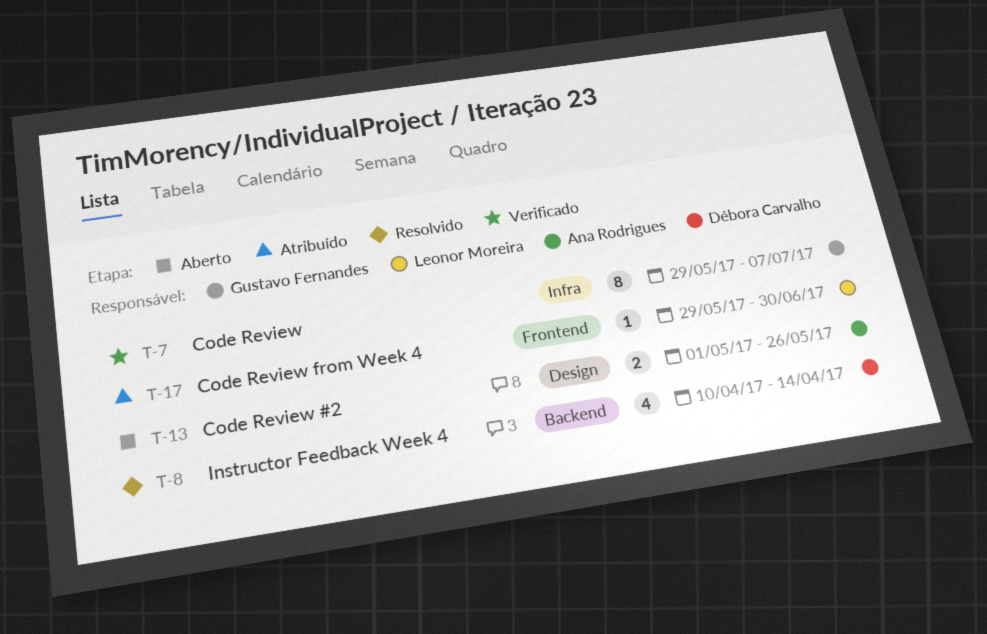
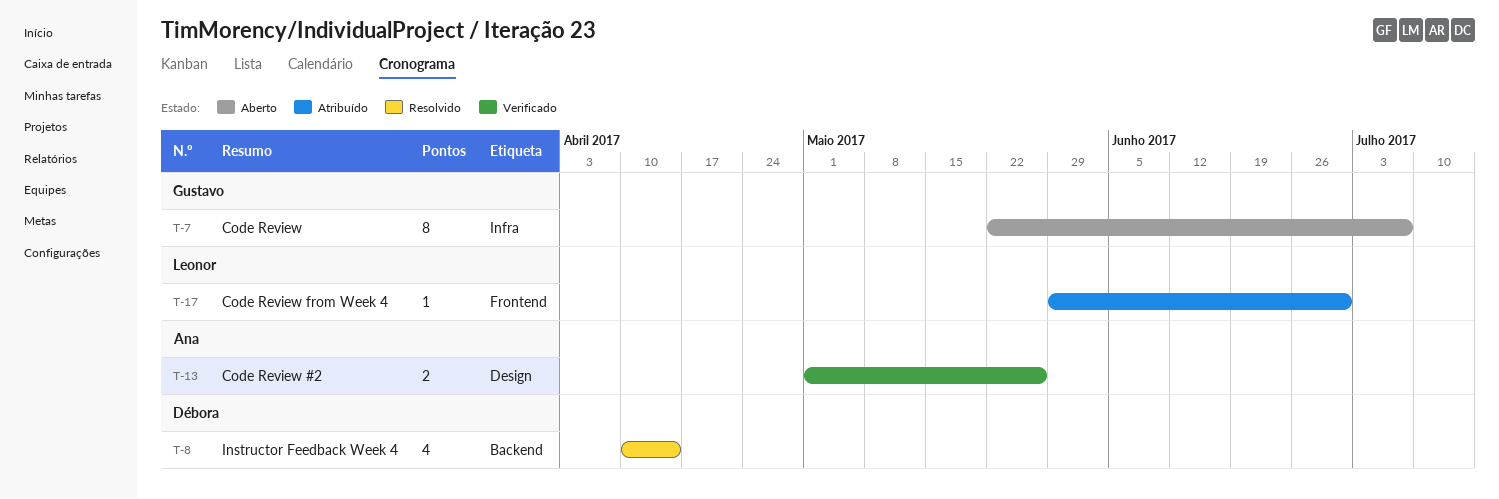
T-7, status: Verificado -> Aberto
T-7, start: May 29 -> May 22
T-13, status: Aberto -> Verificado

